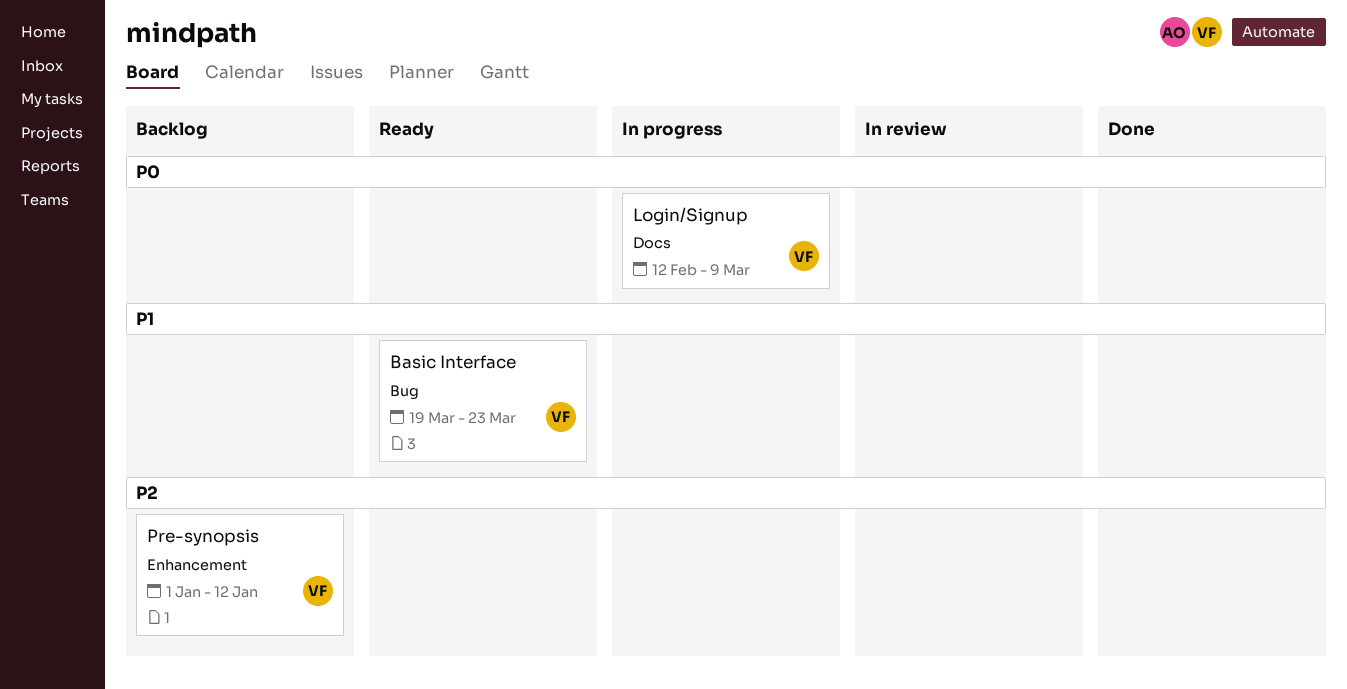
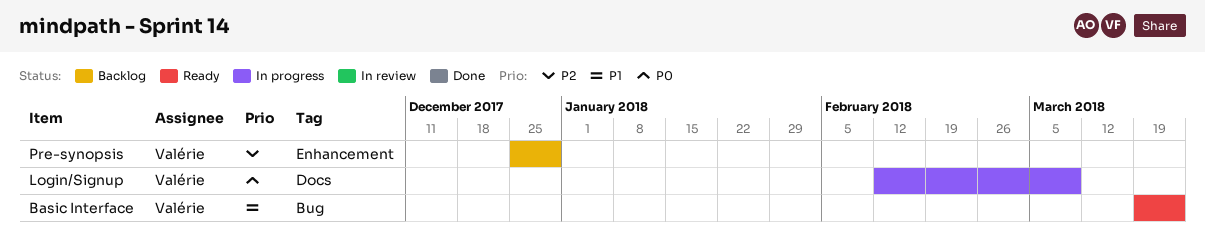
Pre-synopsis, start: Jan 1 -> Dec 25
Pre-synopsis, due: Jan 12 -> Dec 29

